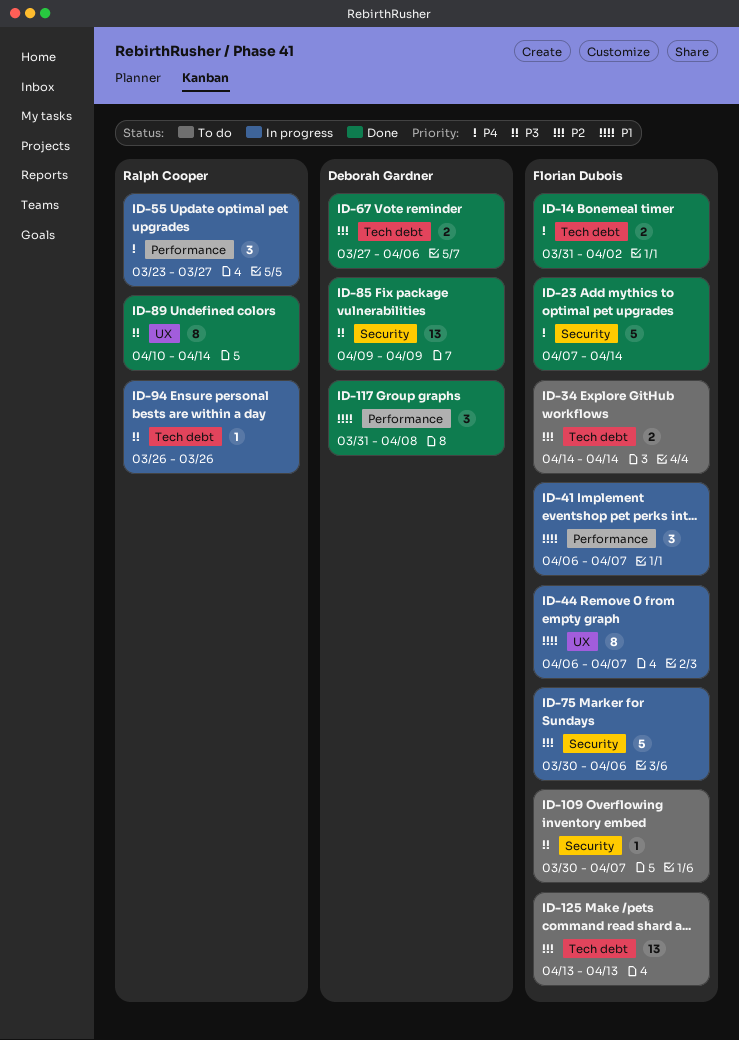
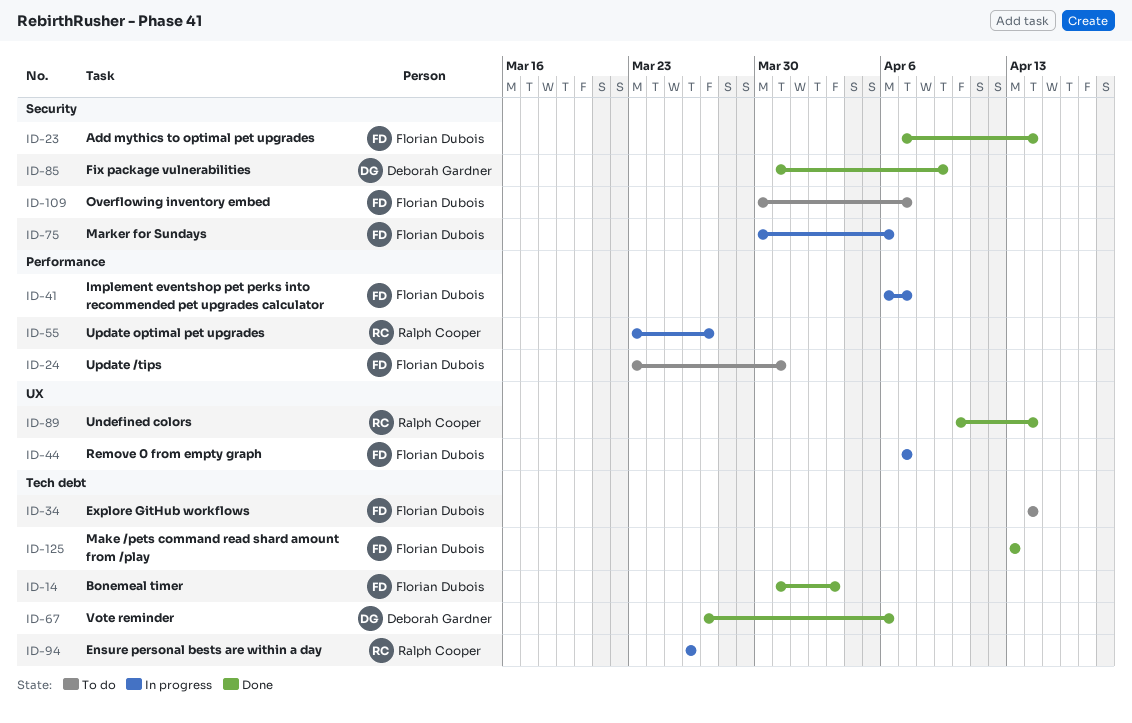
ID-14, due: Apr 2 -> Apr 3
ID-24: none -> present
ID-44, start: Apr 6 -> Apr 7
ID-85, start: Apr 9 -> Mar 31
ID-117: present -> none
ID-125, status: To do -> Done

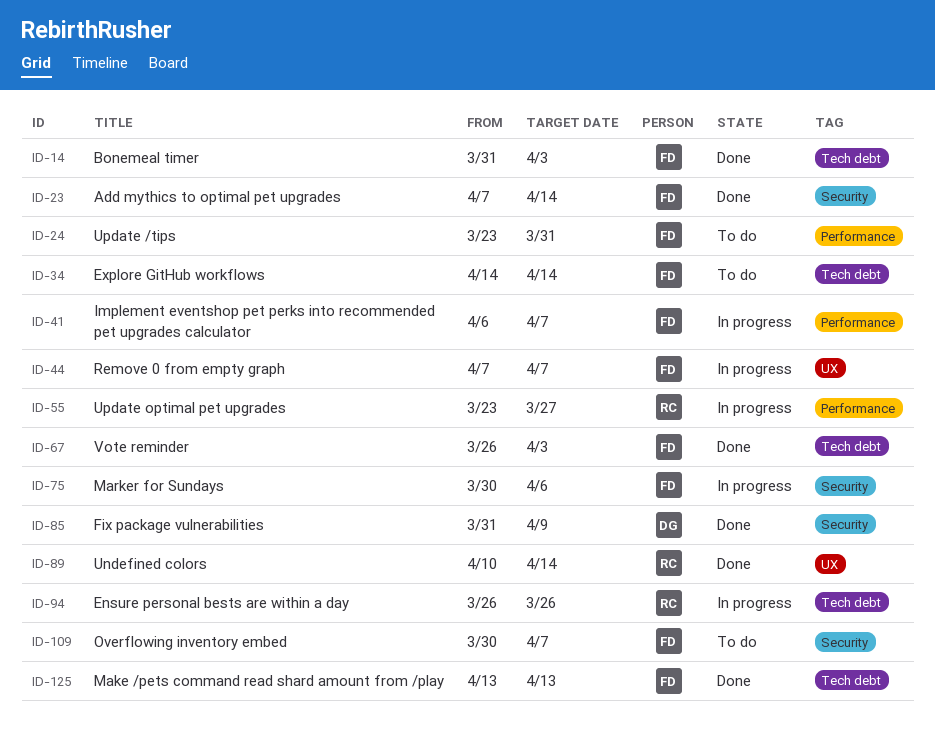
ID-67, owner: Deborah Gardner -> Florian Dubois
ID-67, start: Mar 27 -> Mar 26
ID-67, due: Apr 6 -> Apr 3

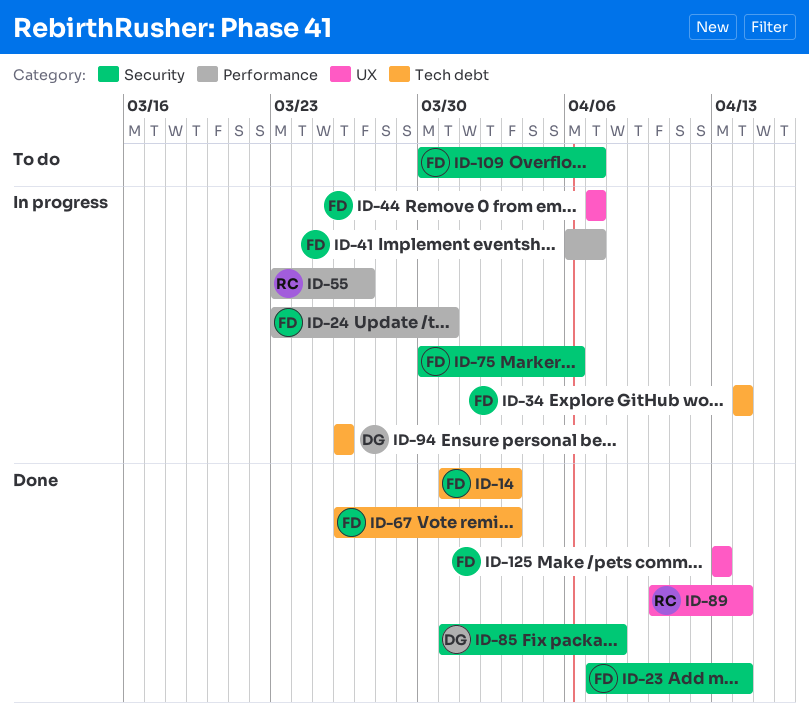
ID-24, status: To do -> In progress
ID-34, status: To do -> In progress
ID-85, due: Apr 9 -> Apr 8
ID-94, owner: RC -> DG
ID-125, label: Tech debt -> UX

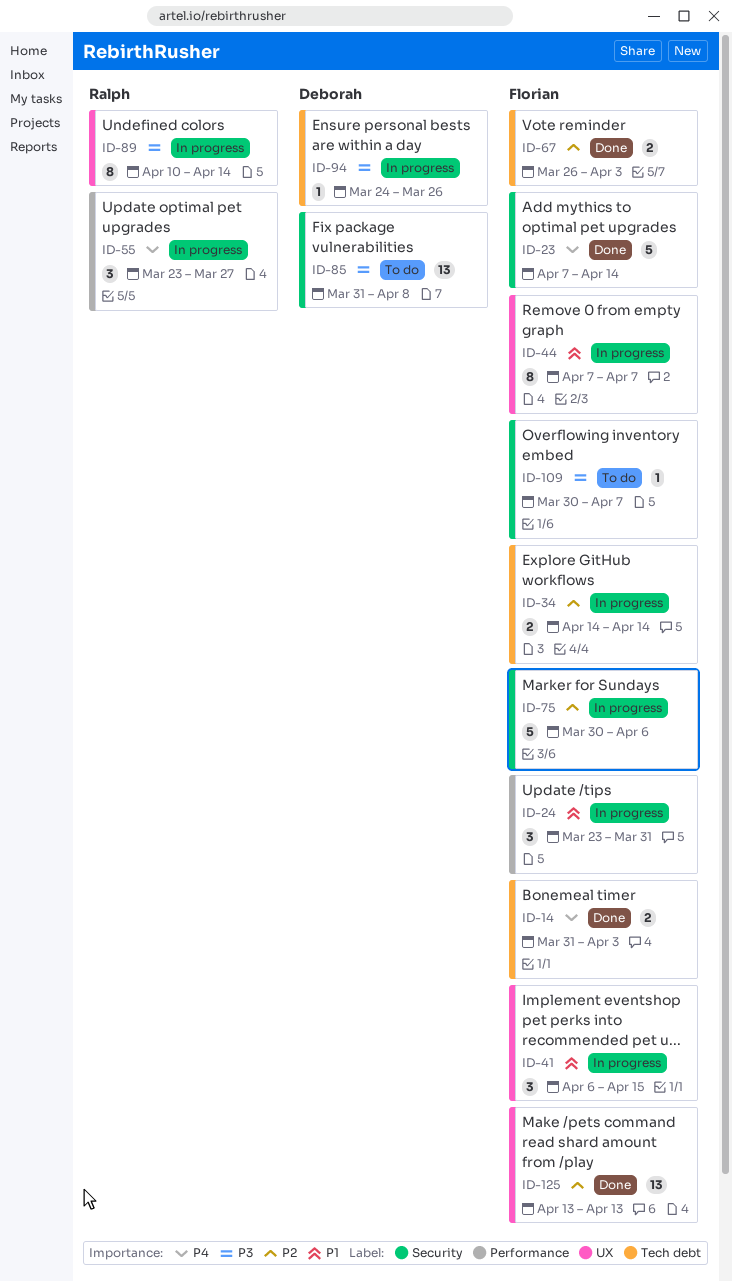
ID-41, label: Performance -> UX
ID-41, due: Apr 7 -> Apr 15
ID-85, status: Done -> To do
ID-89, status: Done -> In progress
ID-94, start: Mar 26 -> Mar 24

